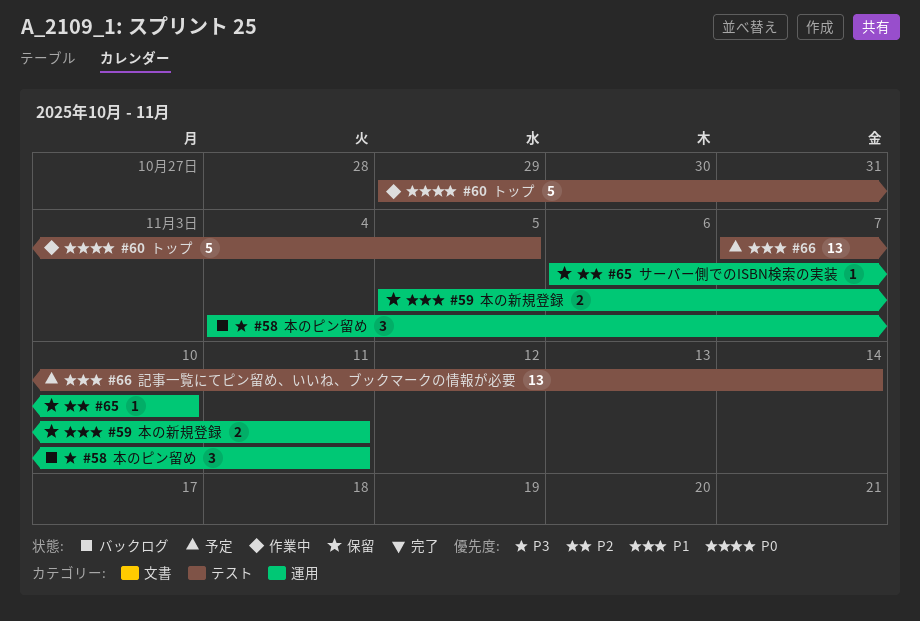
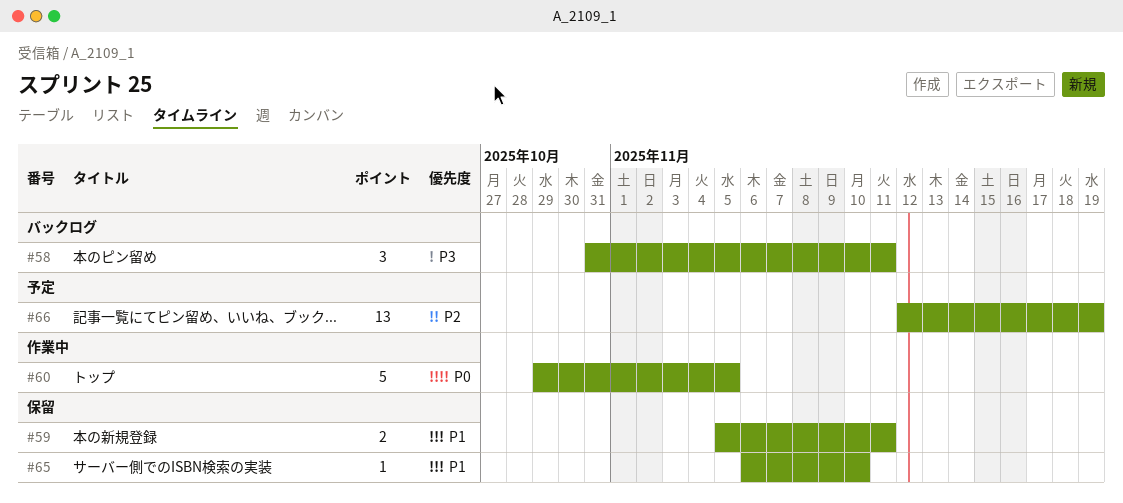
#58, start: Nov 4 -> Oct 31
#65, priority: P2 -> P1
#66, priority: P1 -> P2
#66, start: Nov 7 -> Nov 12
#66, due: Nov 14 -> Nov 19

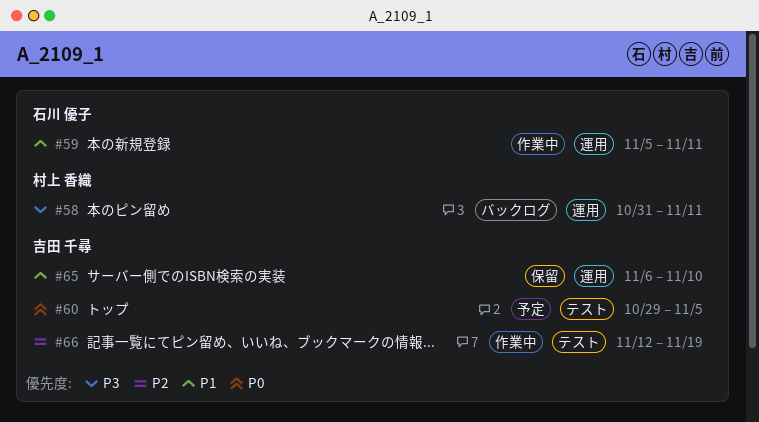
#59, status: 保留 -> 作業中
#60, status: 作業中 -> 予定
#66, status: 予定 -> 作業中

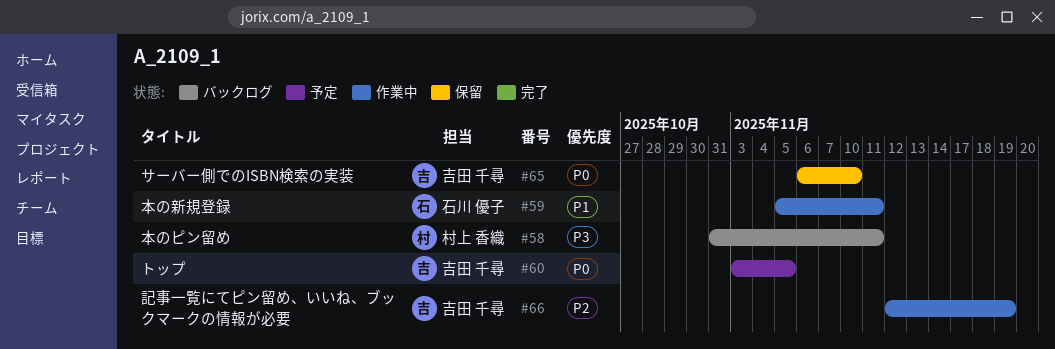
#60, start: Oct 29 -> Nov 3
#65, priority: P1 -> P0

